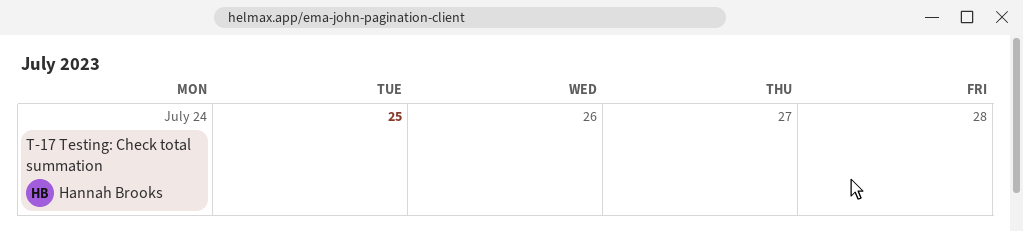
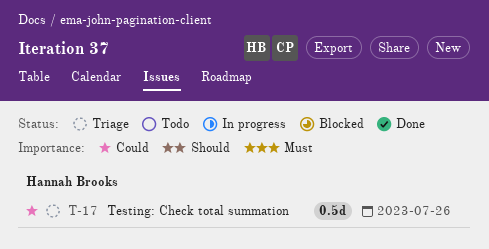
T-17, due: Jul 24 -> Jul 26

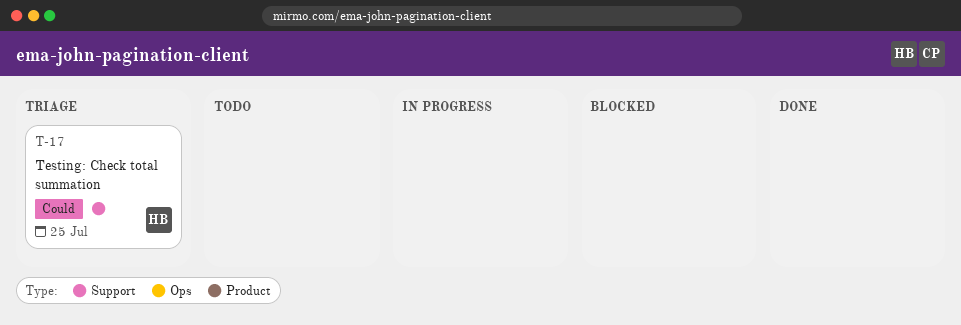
T-17, due: Jul 26 -> Jul 25

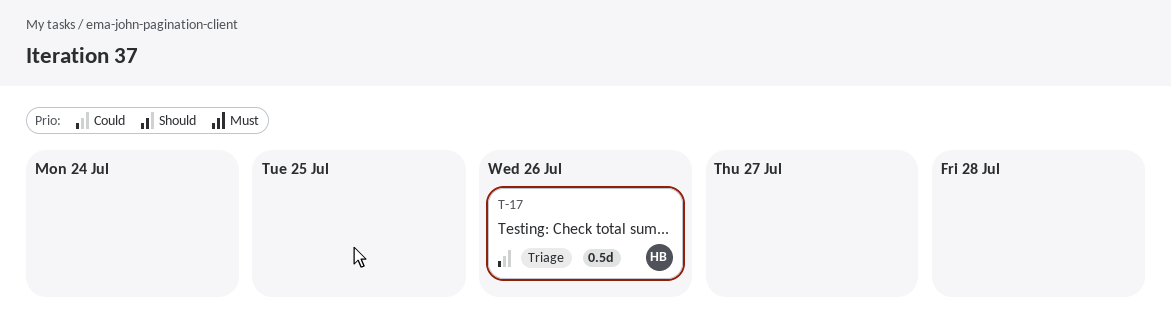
T-17, due: Jul 25 -> Jul 26

